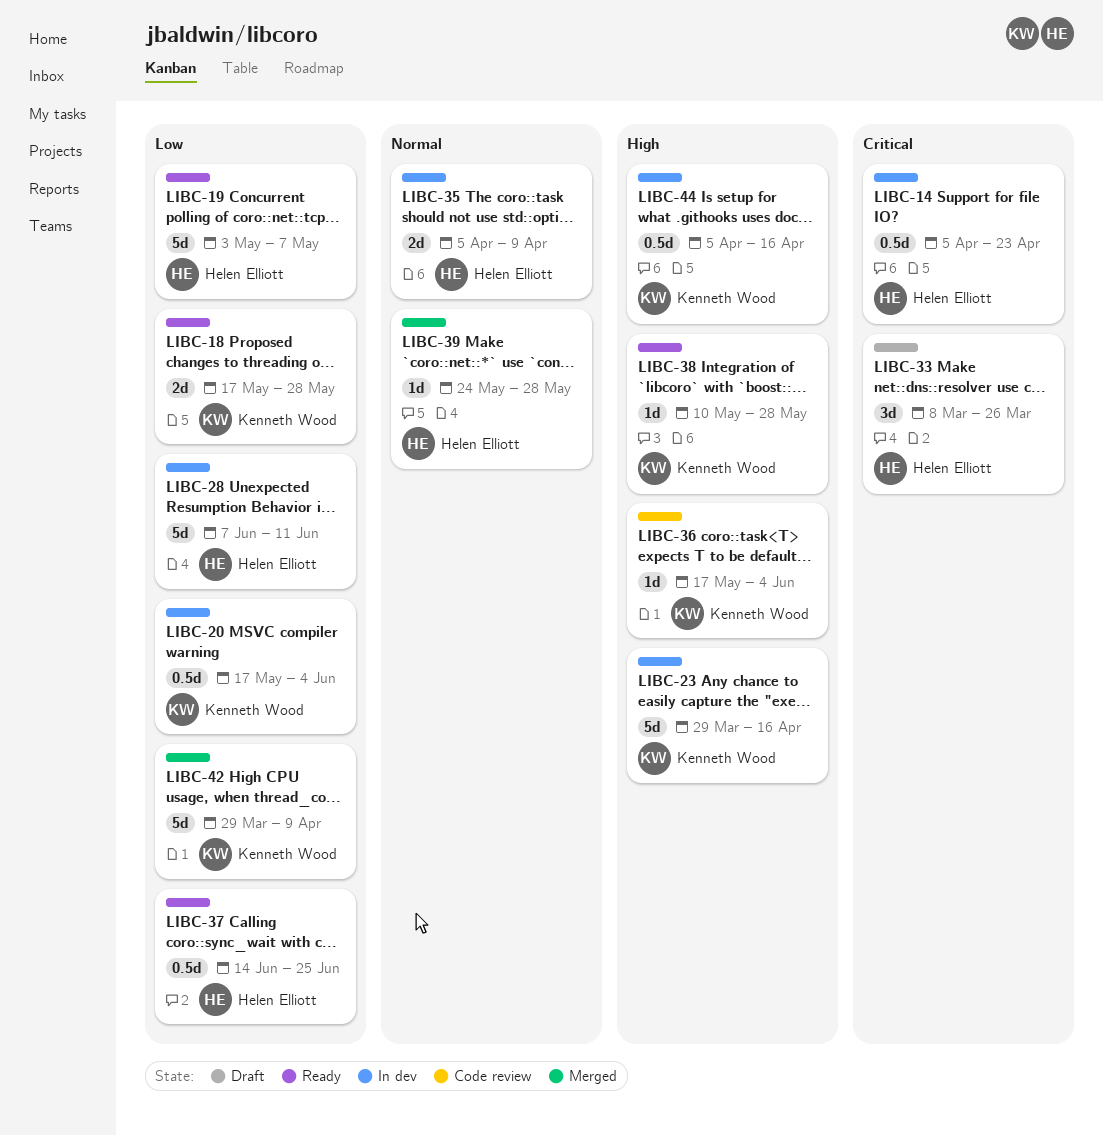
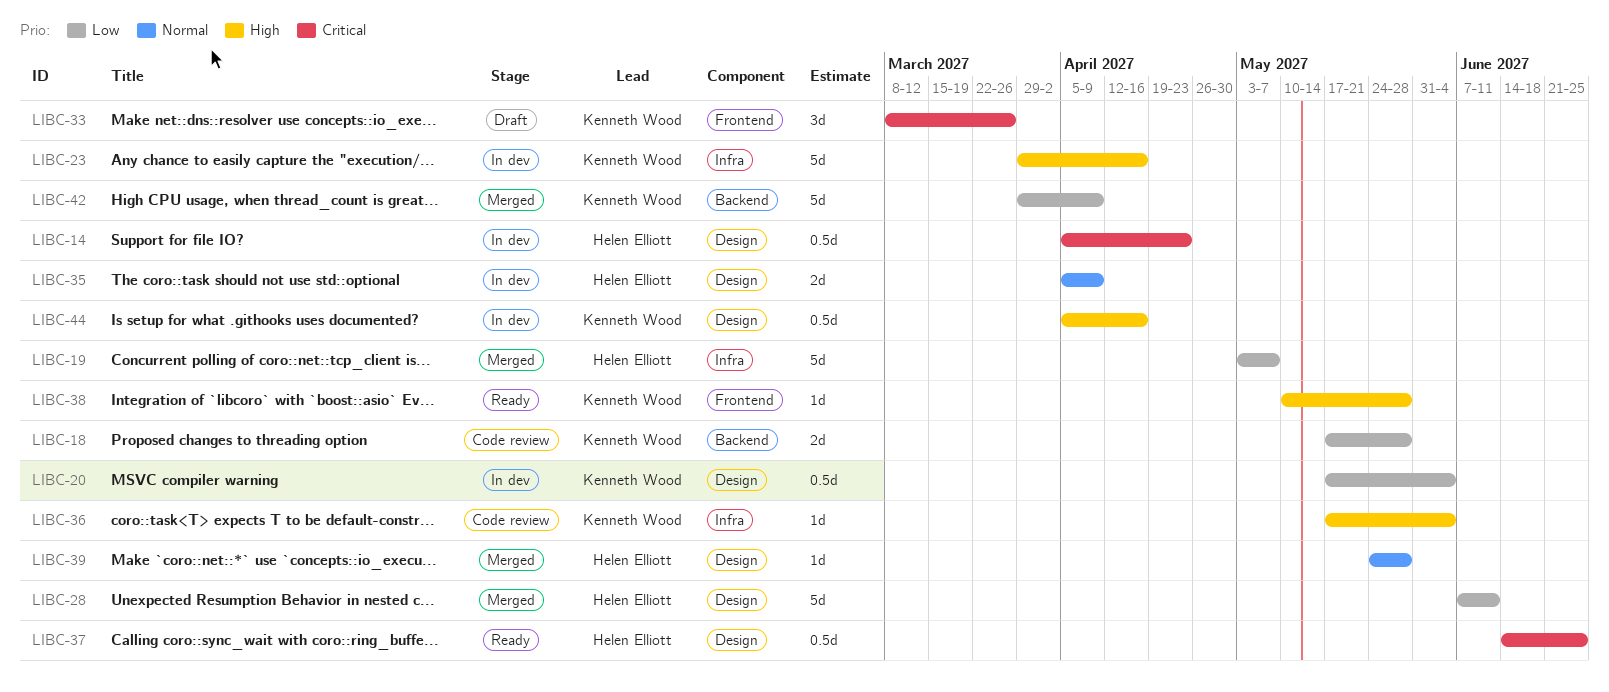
LIBC-18, status: Ready -> Code review
LIBC-19, status: Ready -> Merged
LIBC-28, status: In dev -> Merged
LIBC-33, owner: Helen Elliott -> Kenneth Wood
LIBC-37, priority: Low -> Critical

